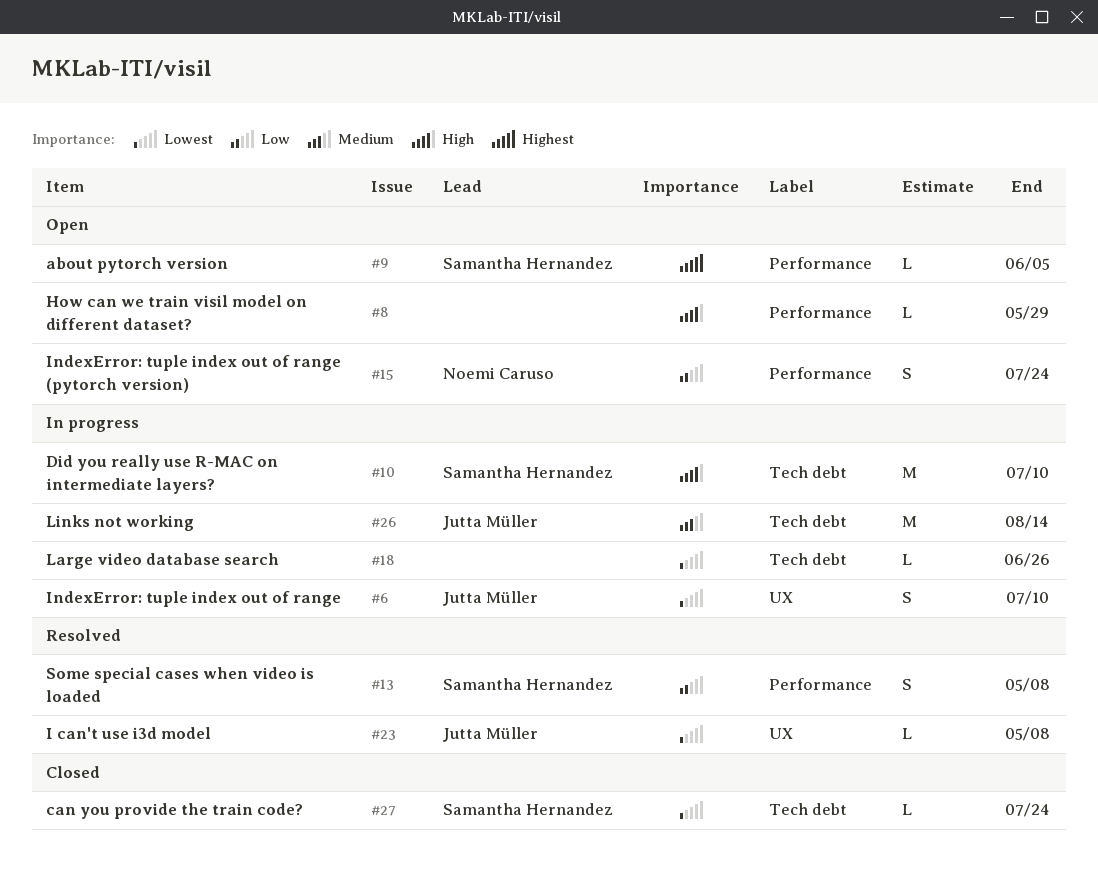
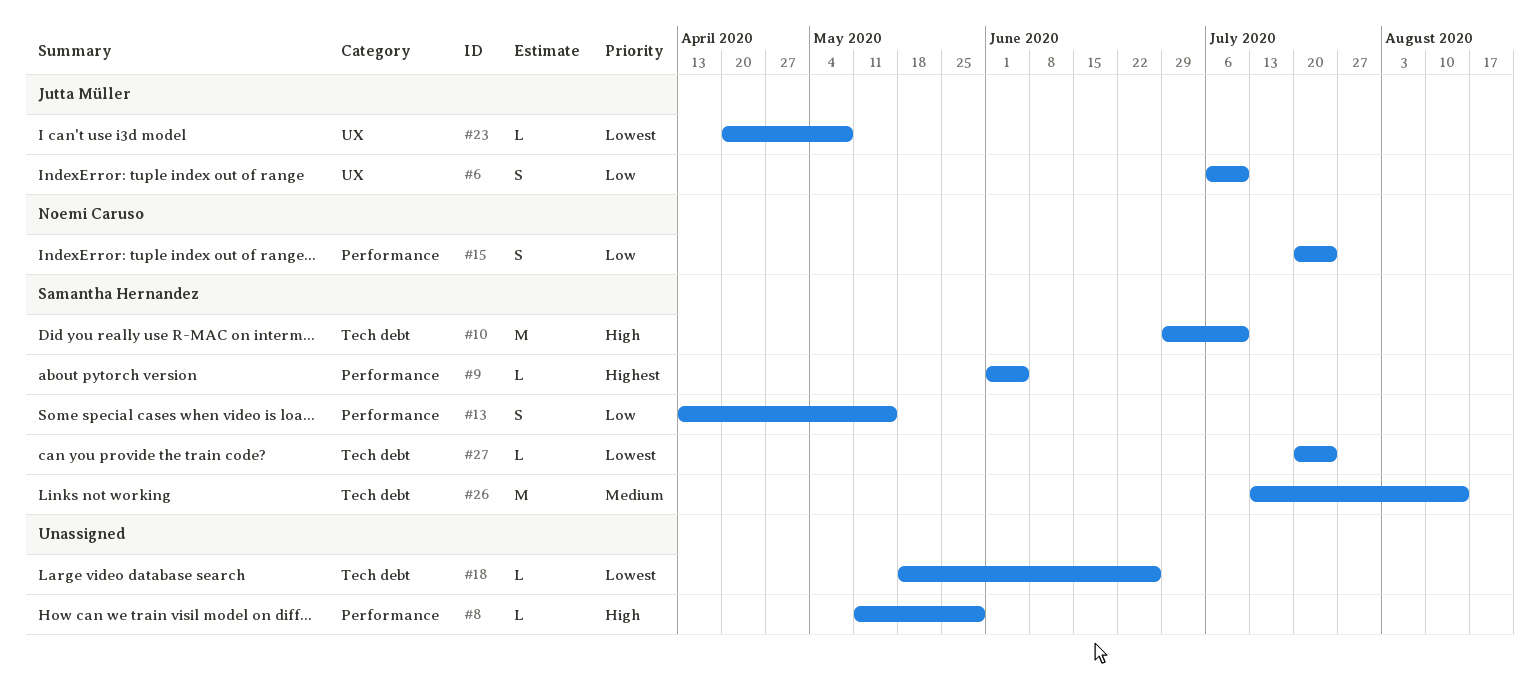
#6, priority: Lowest -> Low
#13, due: May 8 -> May 15
#26, owner: Jutta Müller -> Samantha Hernandez

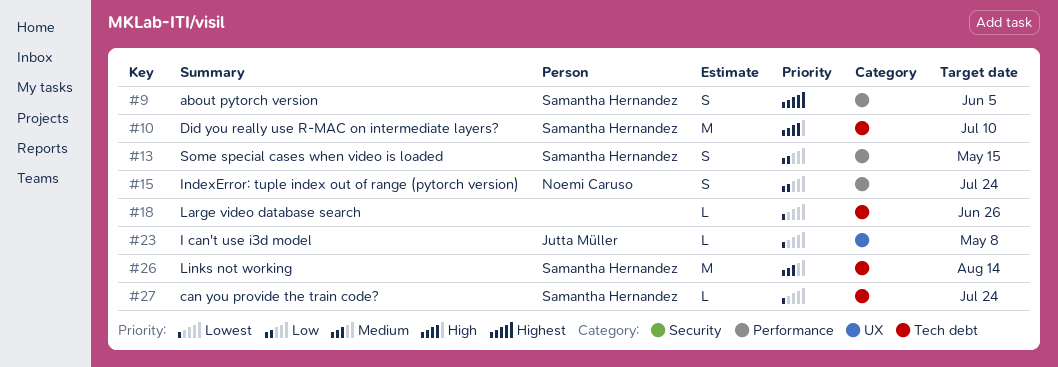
#6: present -> none
#8: present -> none
#9, estimate: L -> S

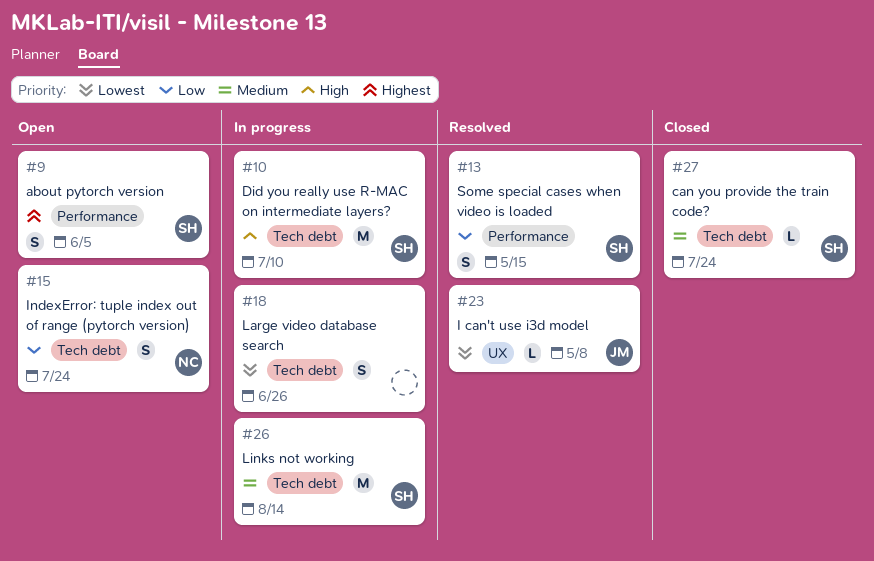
#15, label: Performance -> Tech debt
#18, estimate: L -> S
#27, priority: Lowest -> Medium

